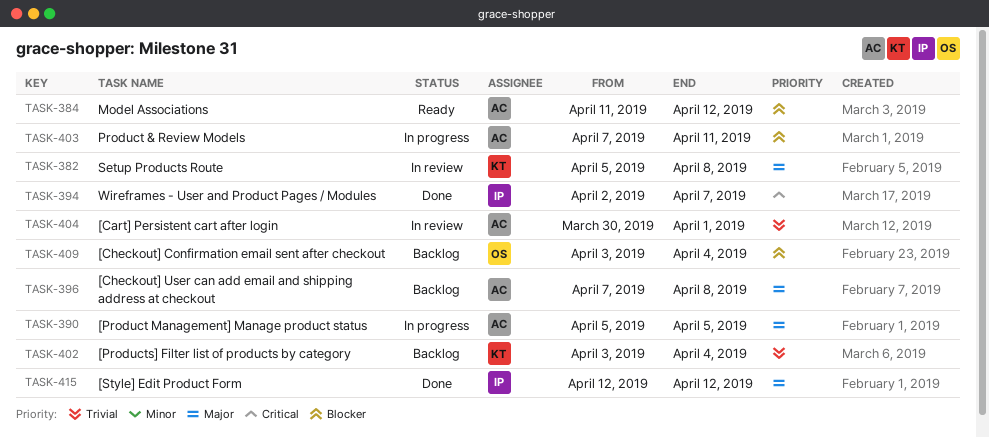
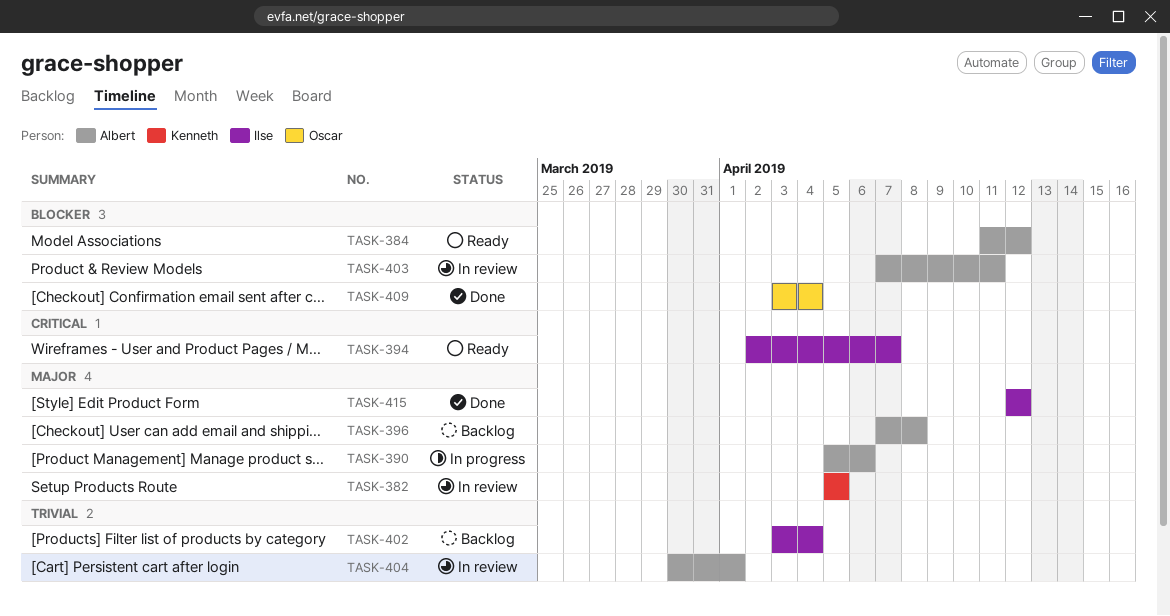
TASK-382, due: Apr 8 -> Apr 5
TASK-390, due: Apr 5 -> Apr 6
TASK-394, status: Done -> Ready
TASK-402, owner: Kenneth -> Ilse
TASK-403, status: In progress -> In review
TASK-409, status: Backlog -> Done

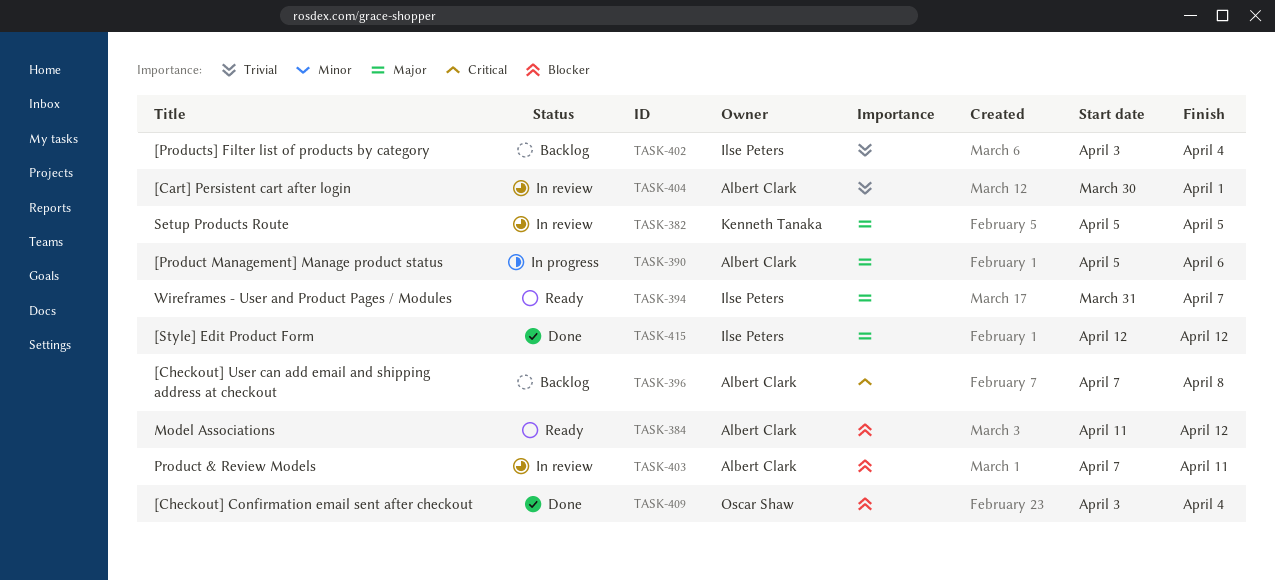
TASK-394, priority: Critical -> Major
TASK-394, start: Apr 2 -> Mar 31
TASK-396, priority: Major -> Critical

